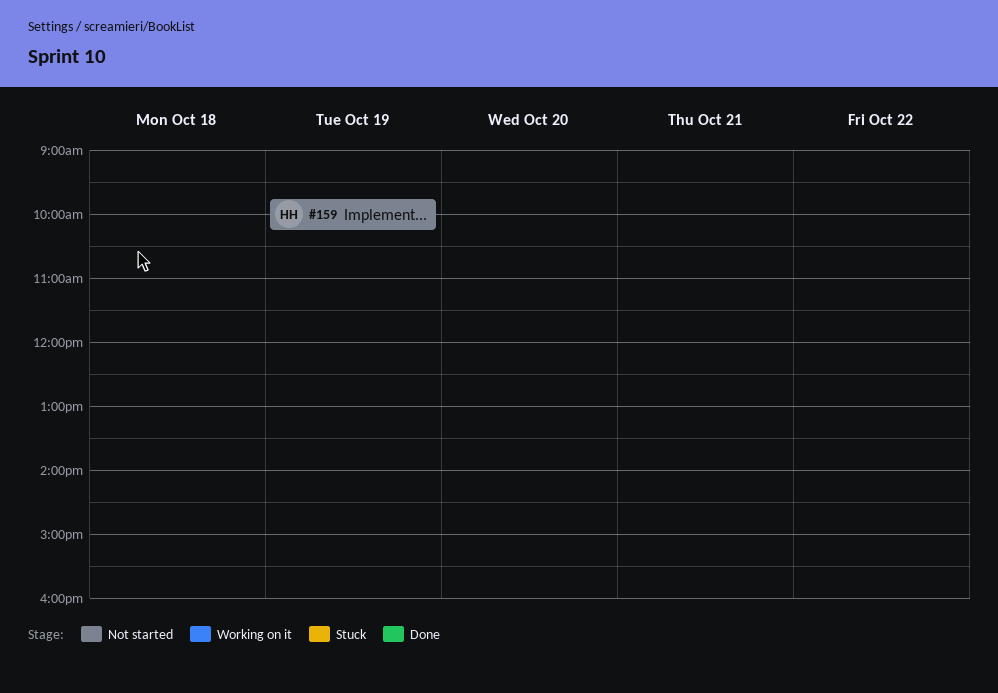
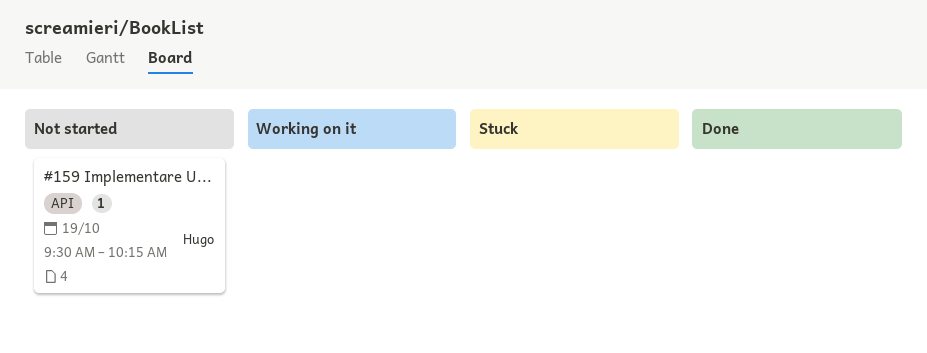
#159, begins: 09:45 -> 09:30

